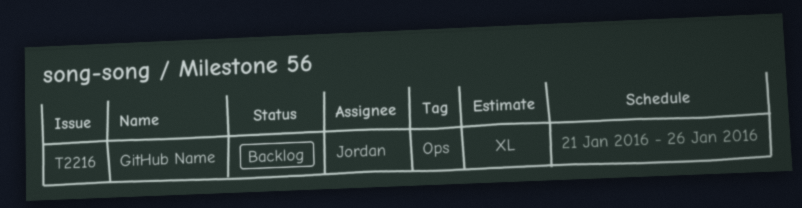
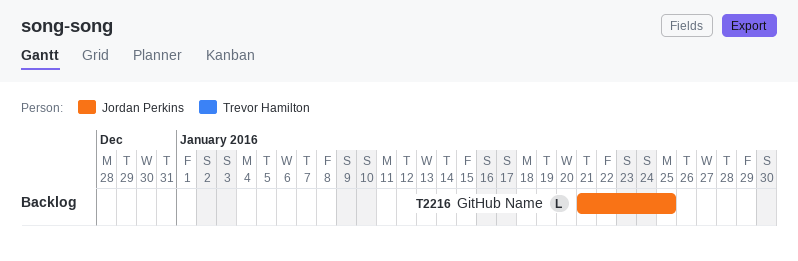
T2216, estimate: XL -> L
T2216, due: Jan 26 -> Jan 25

